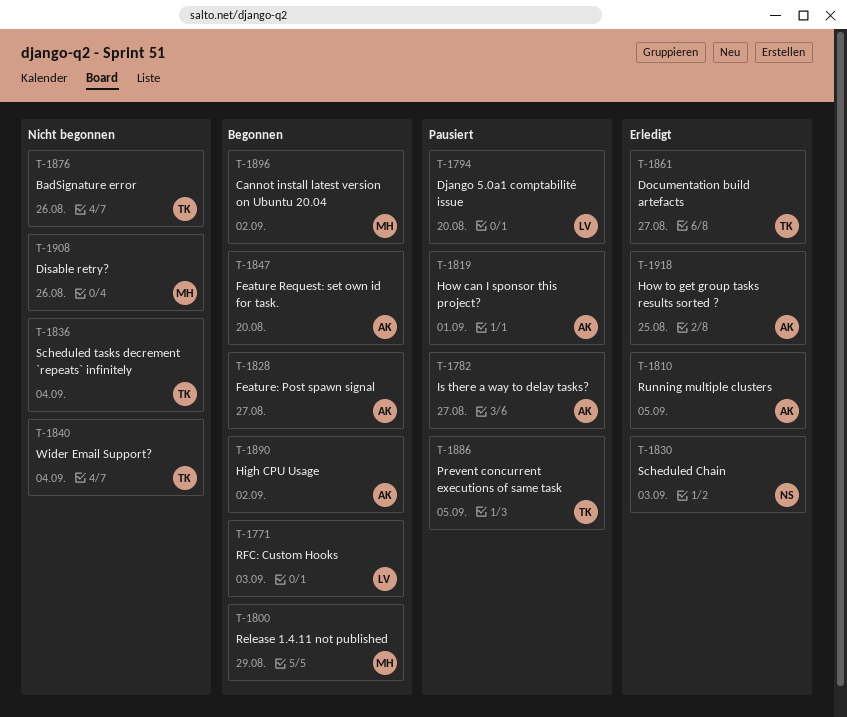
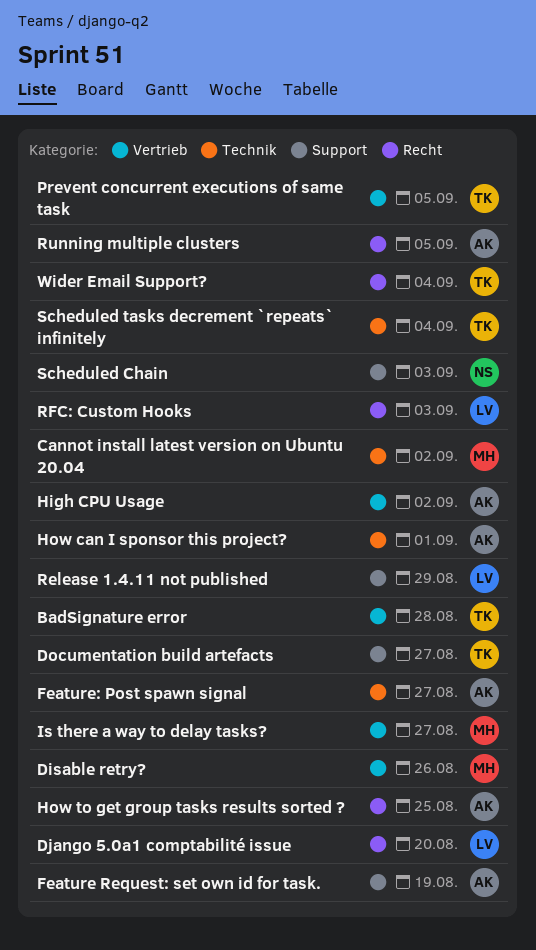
BadSignature error, due: Aug 26 -> Aug 28
Feature Request: set own id for task., due: Aug 20 -> Aug 19
Is there a way to delay tasks?, owner: AK -> MH
Release 1.4.11 not published, owner: MH -> LV

